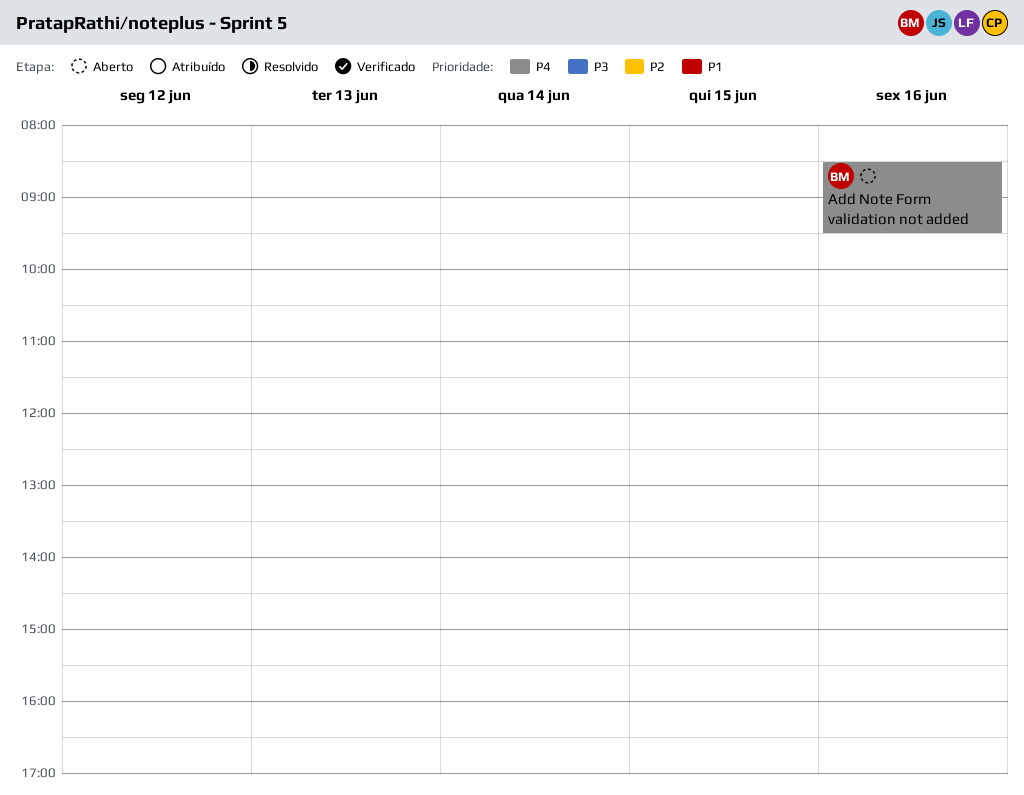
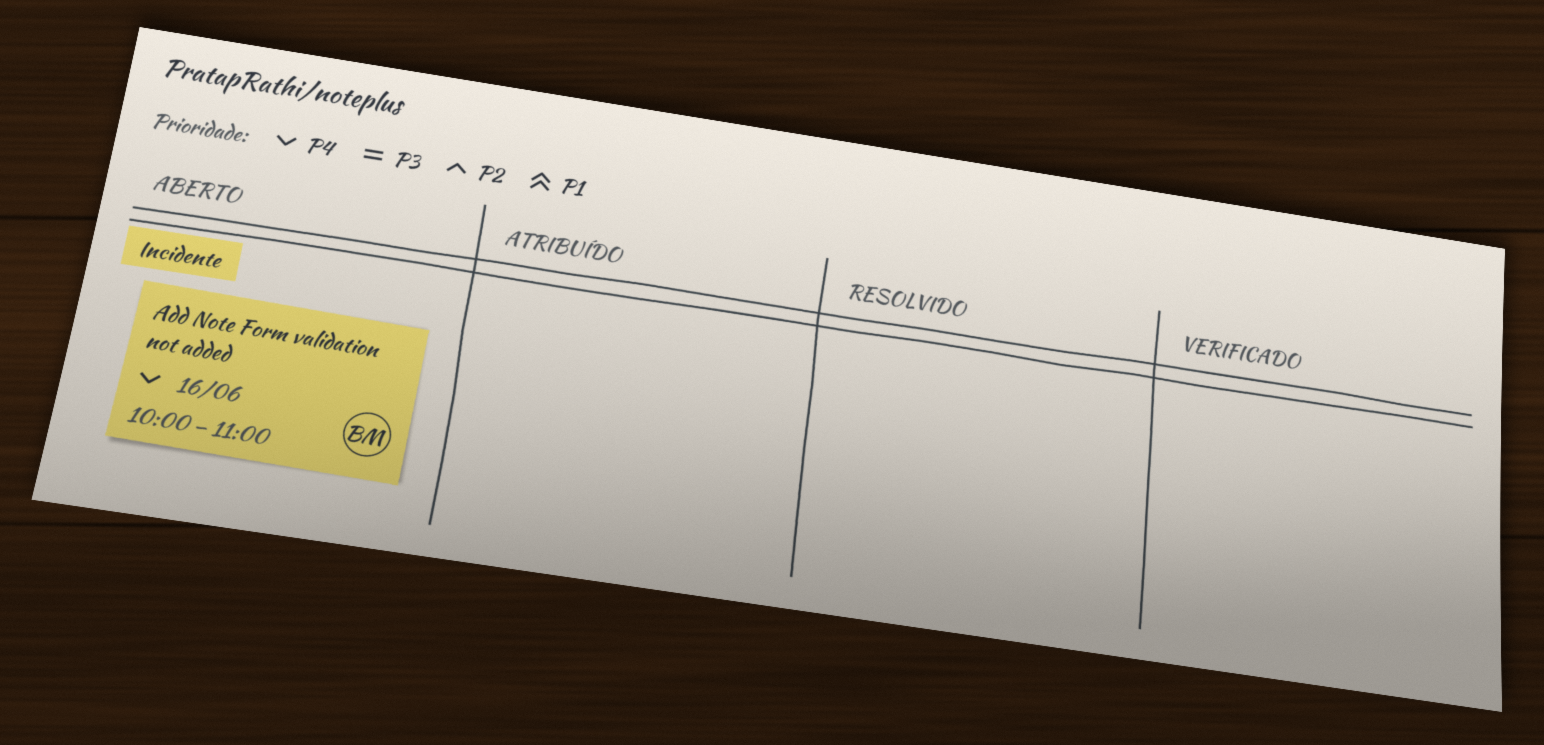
Add Note Form validation not added, begins: 08:30 -> 10:00
Add Note Form validation not added, ends: 09:30 -> 11:00

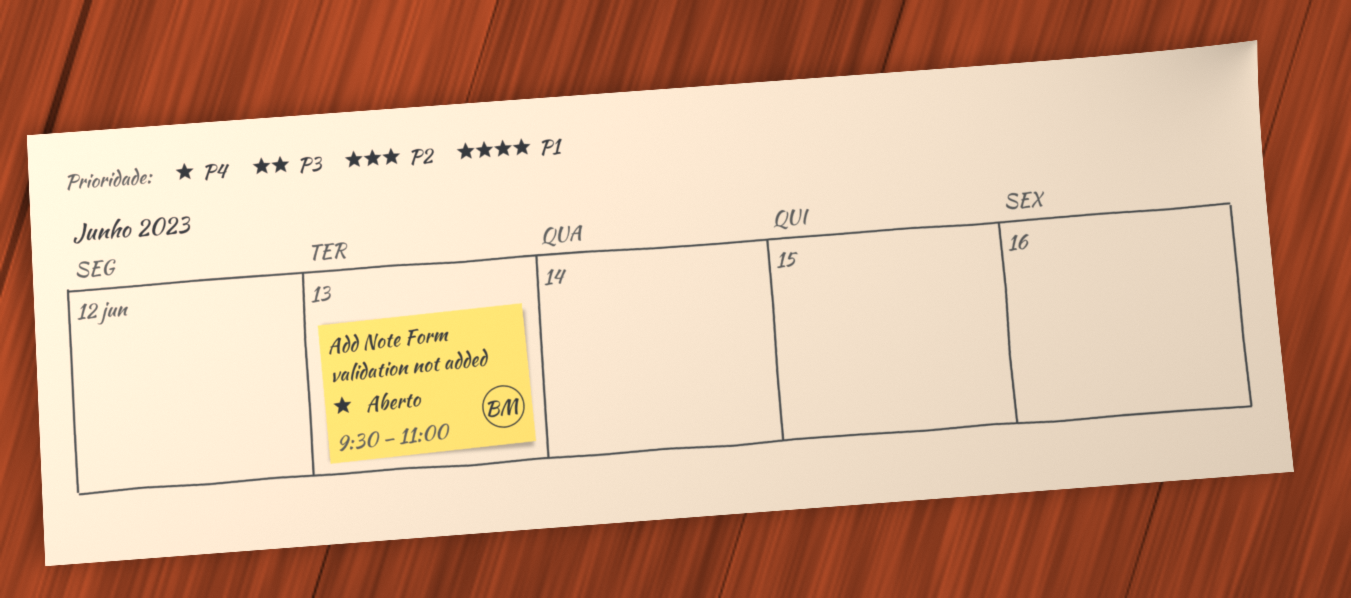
Add Note Form validation not added, day: Jun 16 -> Jun 13
Add Note Form validation not added, begins: 10:00 -> 09:30

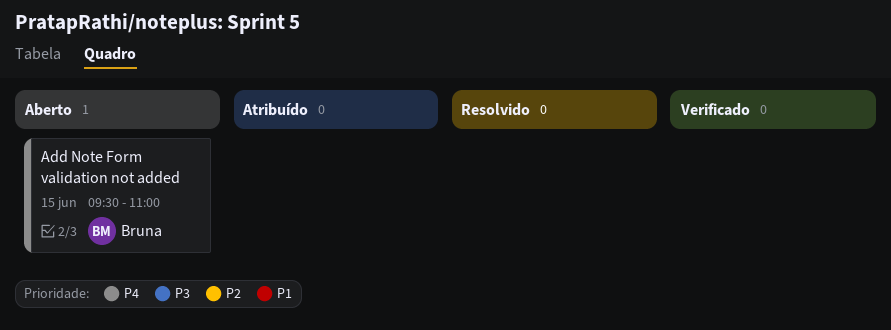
Add Note Form validation not added, day: Jun 13 -> Jun 15

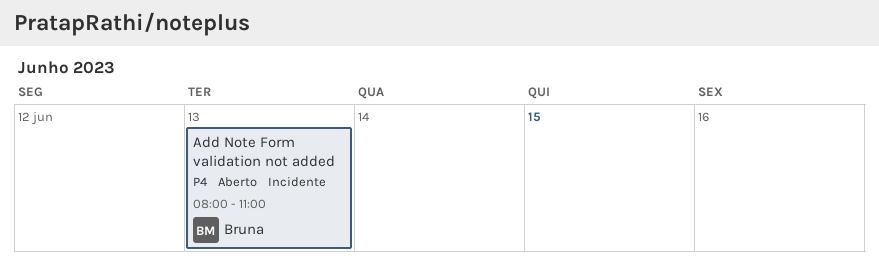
Add Note Form validation not added, day: Jun 15 -> Jun 13
Add Note Form validation not added, begins: 09:30 -> 08:00

